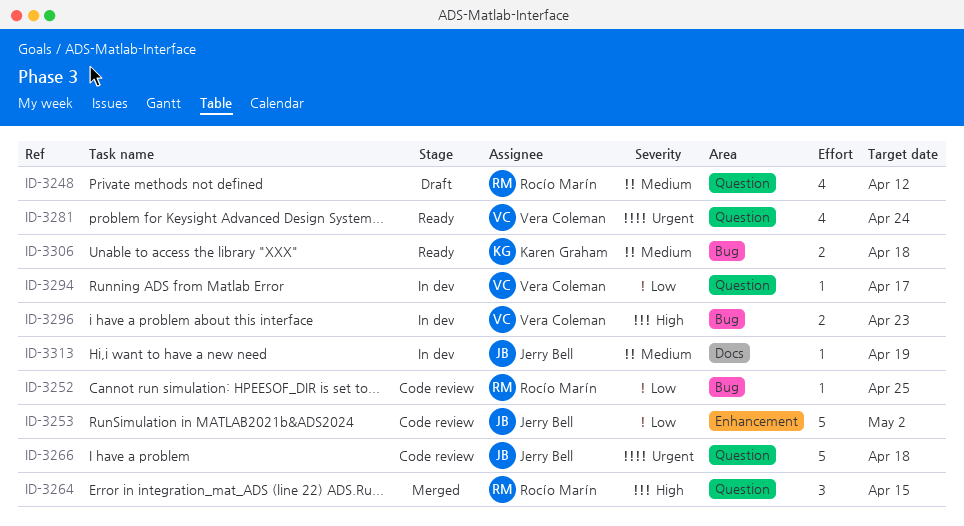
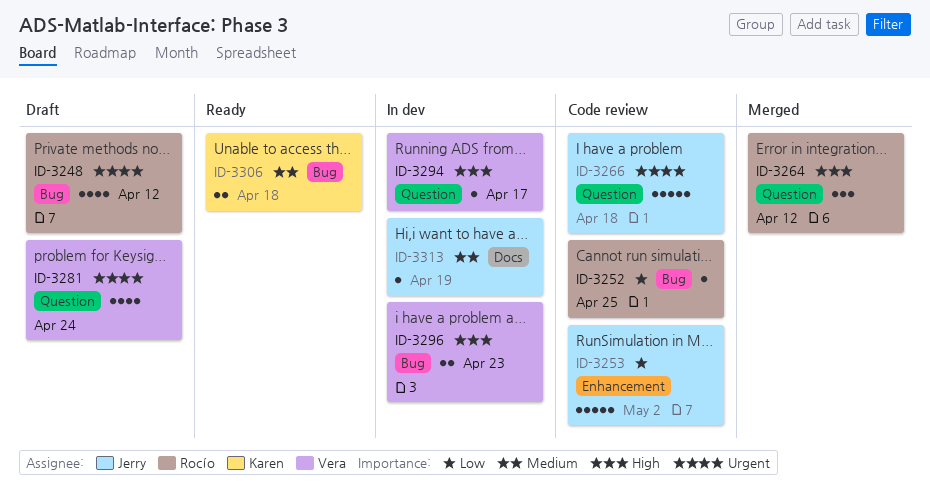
ID-3248, priority: Medium -> Urgent
ID-3248, label: Question -> Bug
ID-3264, due: Apr 15 -> Apr 12
ID-3281, status: Ready -> Draft
ID-3294, priority: Low -> High

